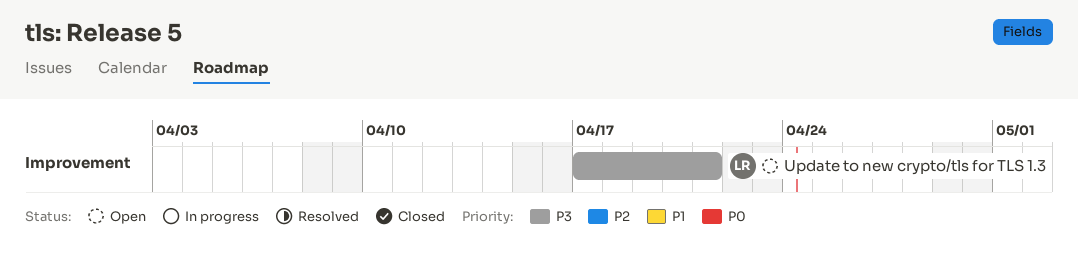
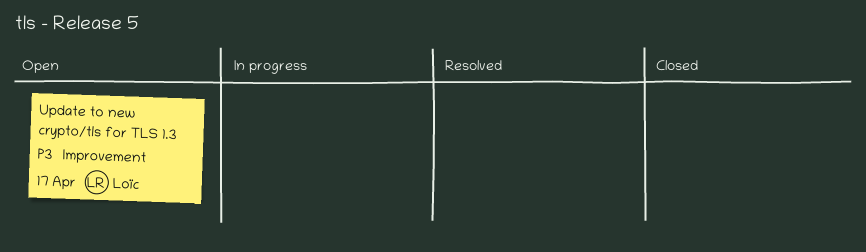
Update to new crypto/tls for TLS 1.3, due: Apr 21 -> Apr 17

